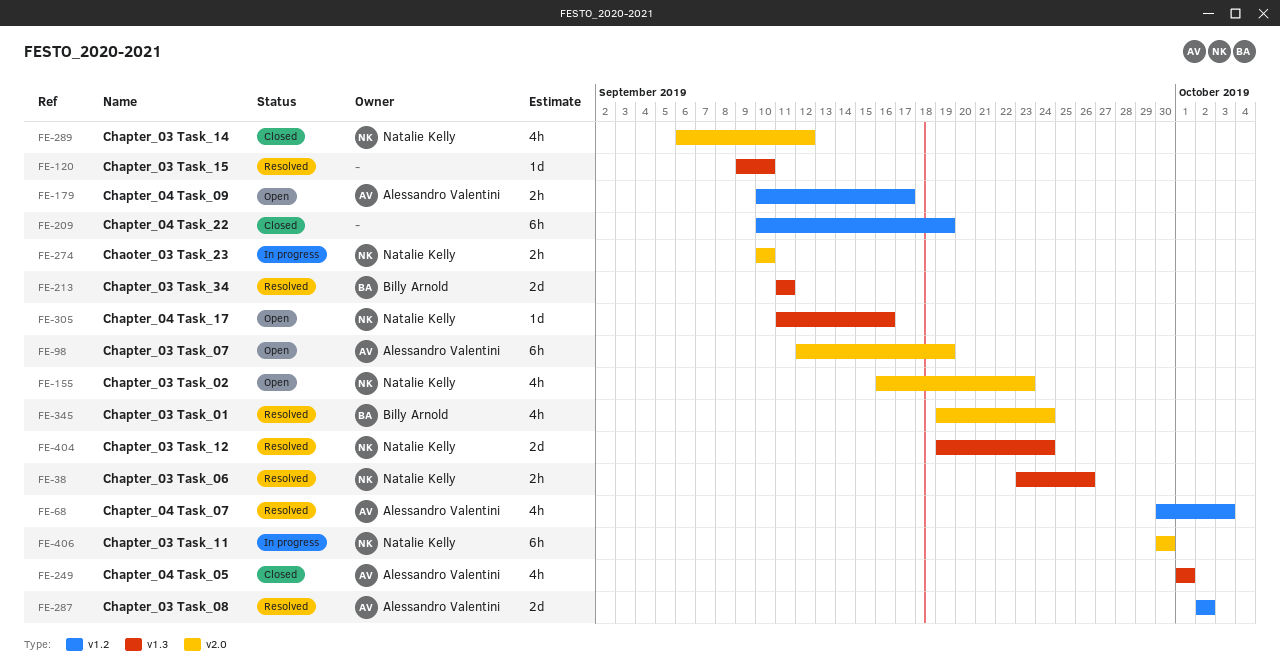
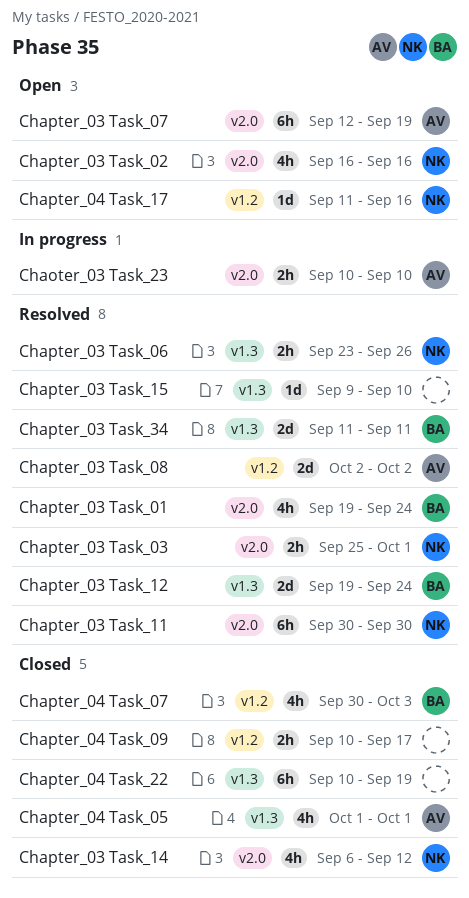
Chaoter_03 Task_23, owner: Natalie Kelly -> Alessandro Valentini
Chapter_03 Task_02, due: Sep 23 -> Sep 16
Chapter_03 Task_03: none -> present
Chapter_03 Task_11, status: In progress -> Resolved
Chapter_03 Task_12, owner: Natalie Kelly -> Billy Arnold
Chapter_04 Task_07, status: Resolved -> Closed
Chapter_04 Task_07, owner: Alessandro Valentini -> Billy Arnold
Chapter_04 Task_09, status: Open -> Closed
Chapter_04 Task_09, owner: Alessandro Valentini -> none
Chapter_04 Task_17, label: v1.3 -> v1.2
Chapter_04 Task_22, label: v1.2 -> v1.3

